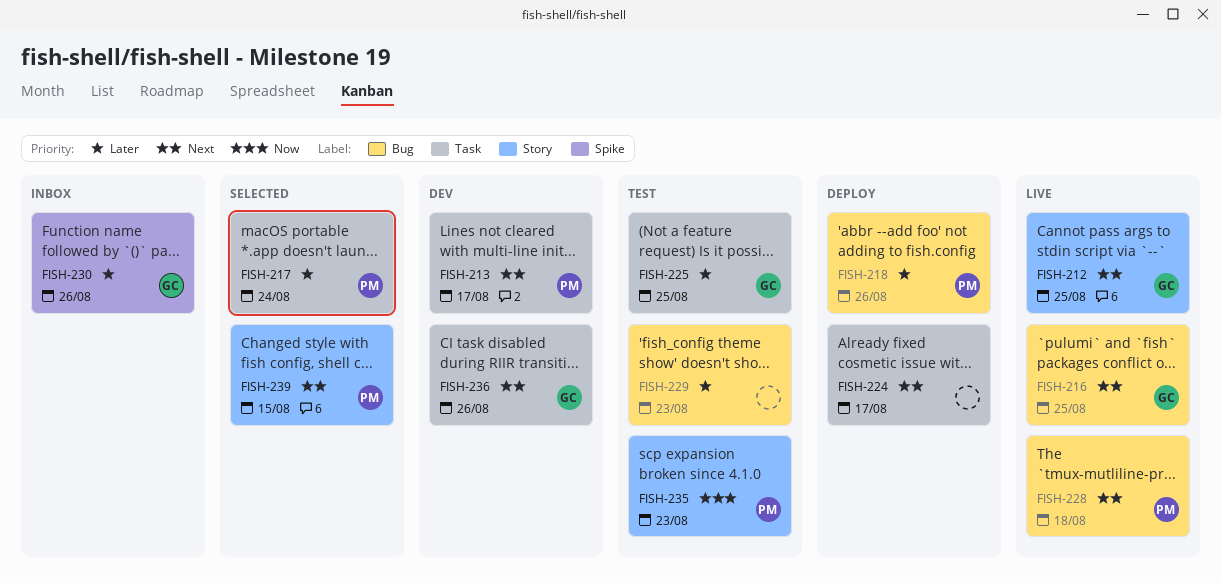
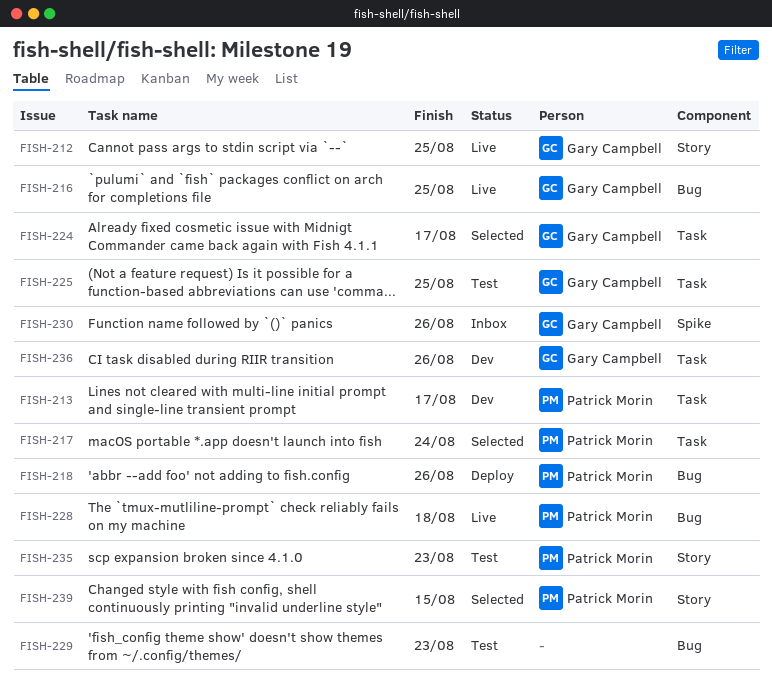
FISH-224, status: Deploy -> Selected
FISH-224, owner: none -> Gary Campbell

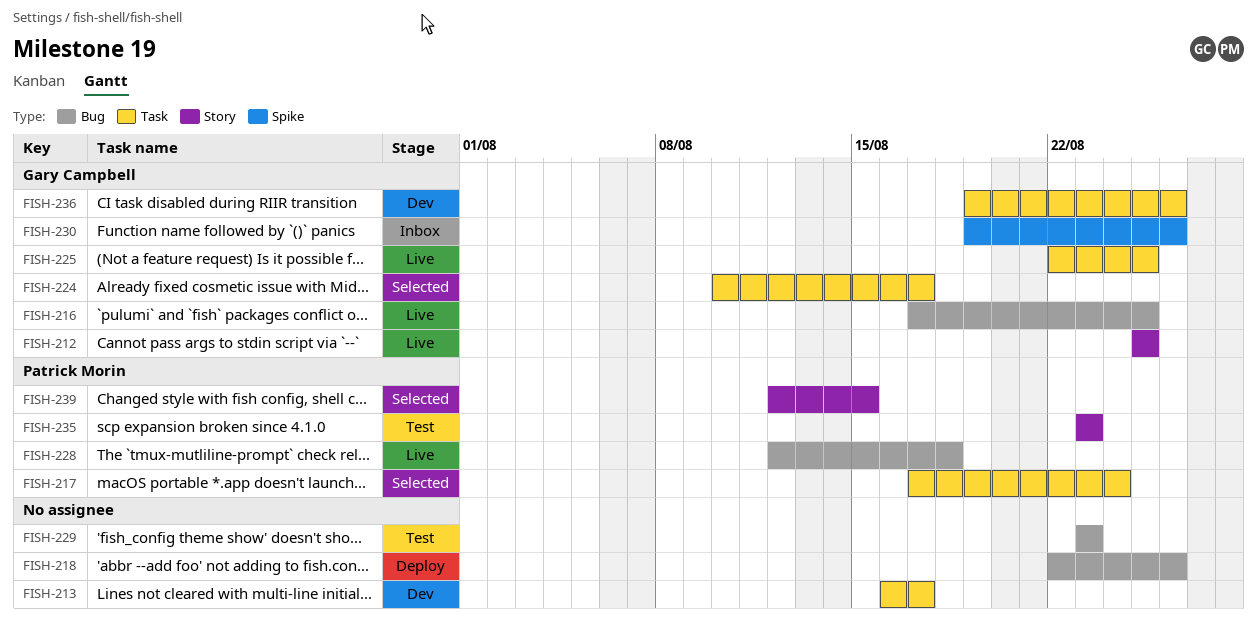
FISH-213, owner: Patrick Morin -> none
FISH-218, owner: Patrick Morin -> none
FISH-225, status: Test -> Live

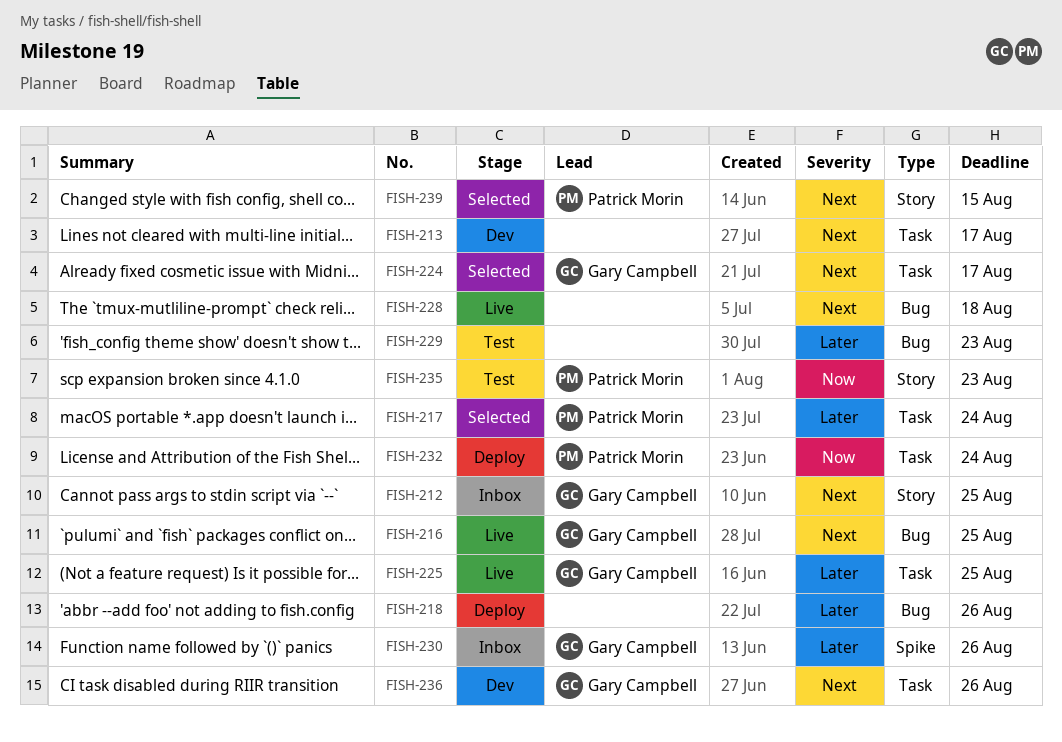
FISH-212, status: Live -> Inbox
FISH-228, owner: Patrick Morin -> none
FISH-232: none -> present

